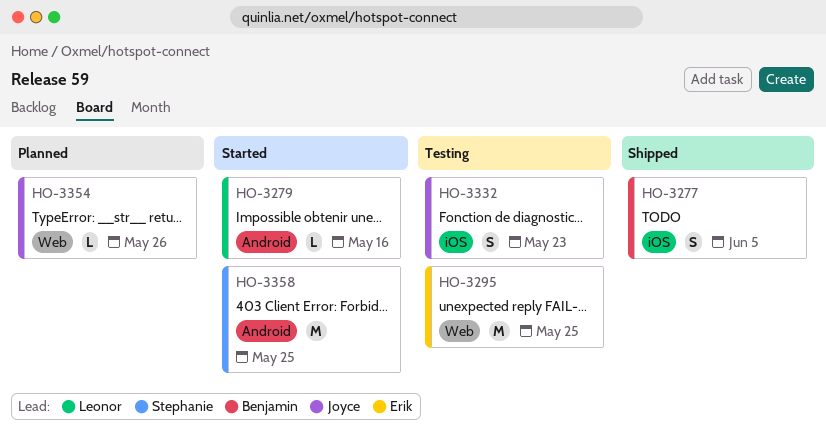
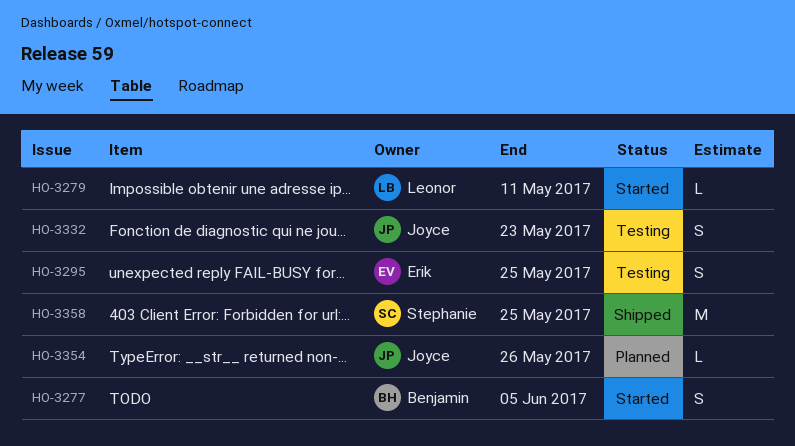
HO-3277, status: Shipped -> Started
HO-3279, due: May 16 -> May 11
HO-3295, estimate: M -> S
HO-3358, status: Started -> Shipped

